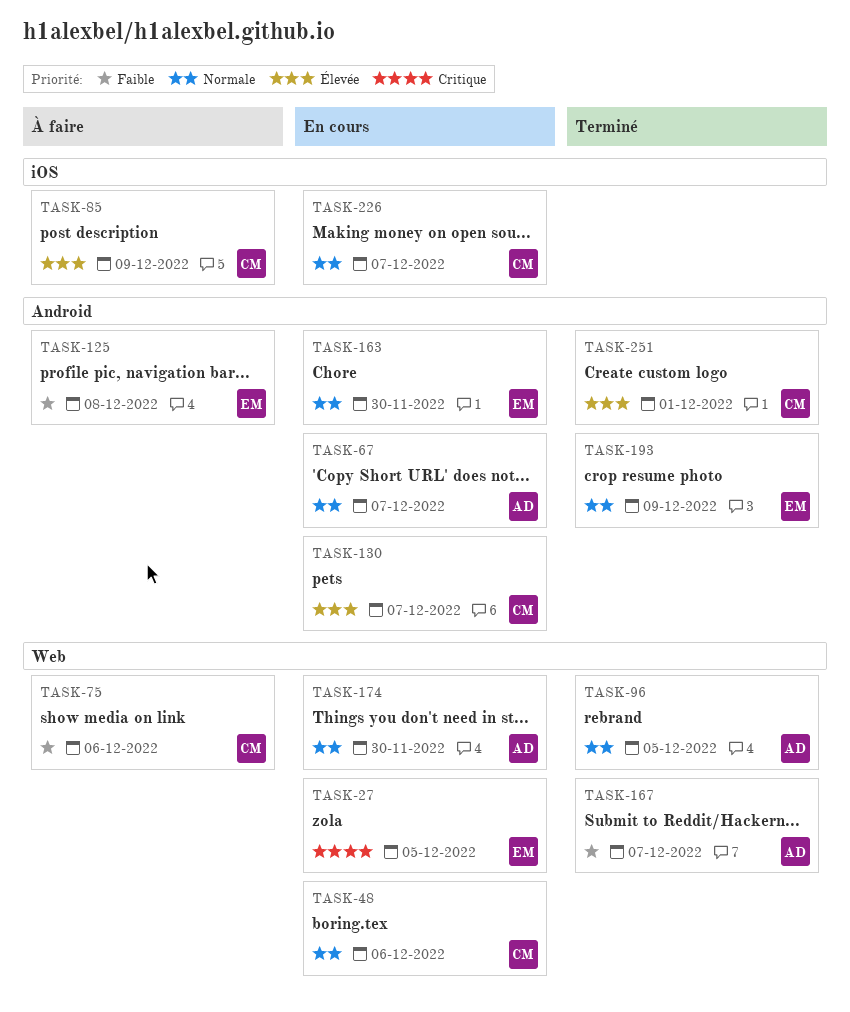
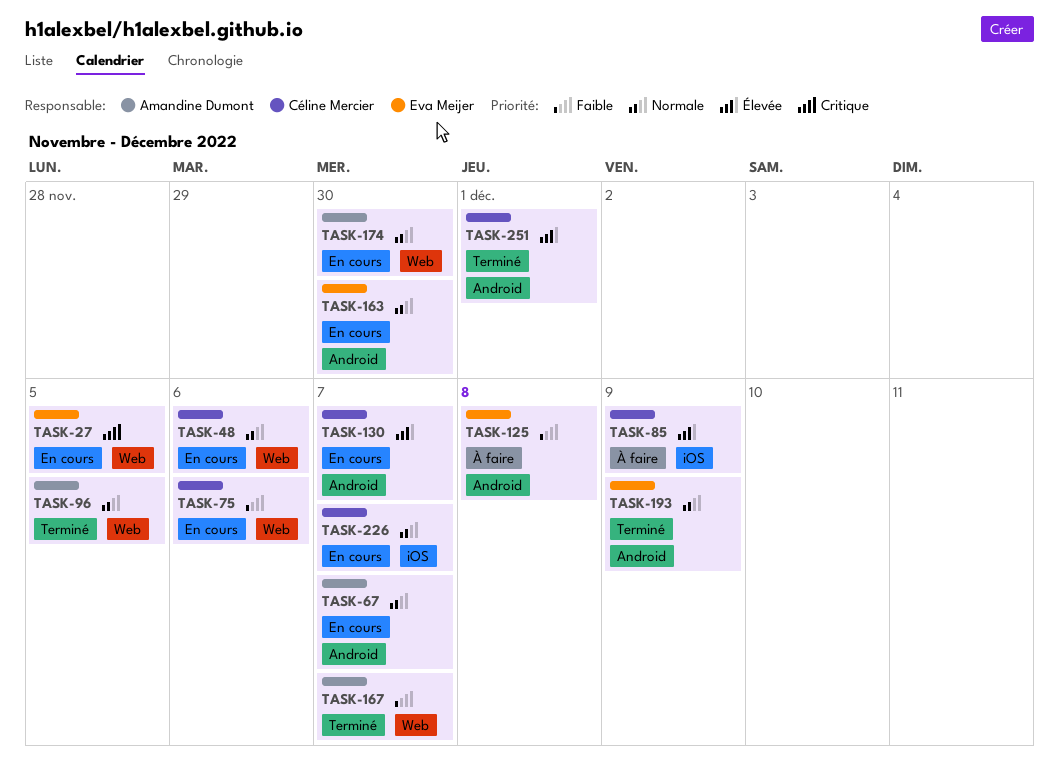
TASK-75, status: À faire -> En cours

